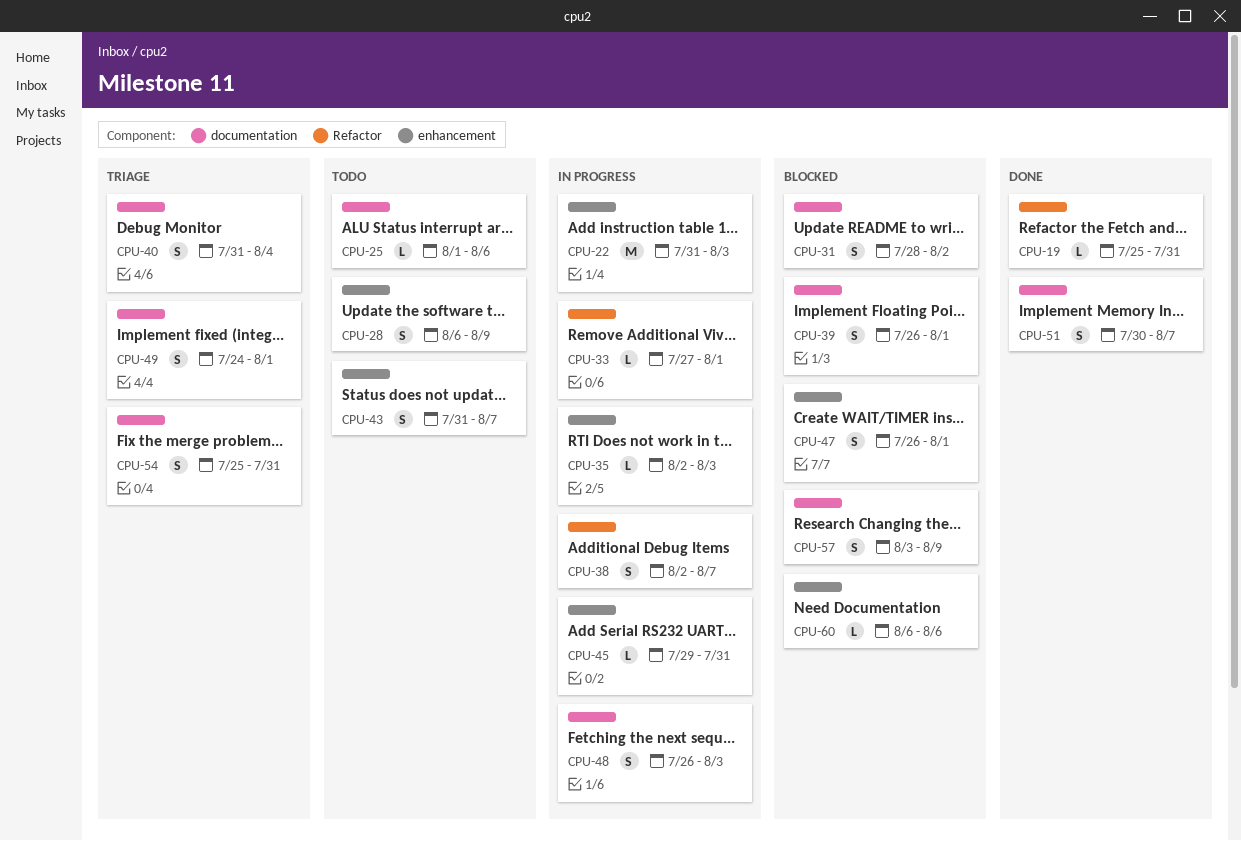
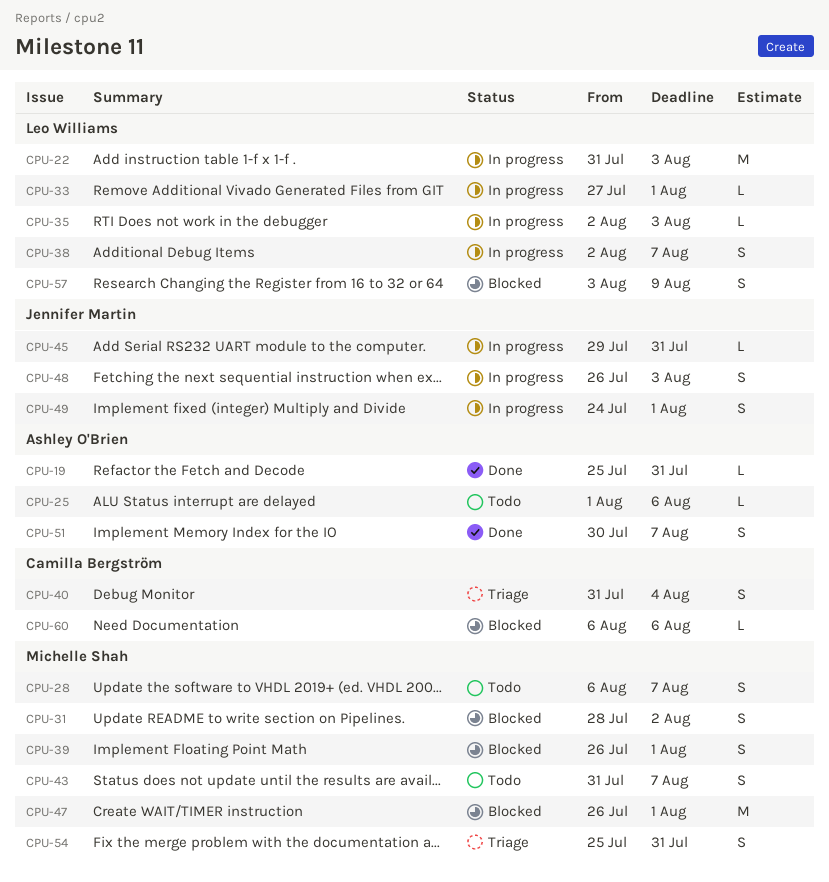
CPU-28, due: Aug 9 -> Aug 7
CPU-47, estimate: S -> M
CPU-49, status: Triage -> In progress

